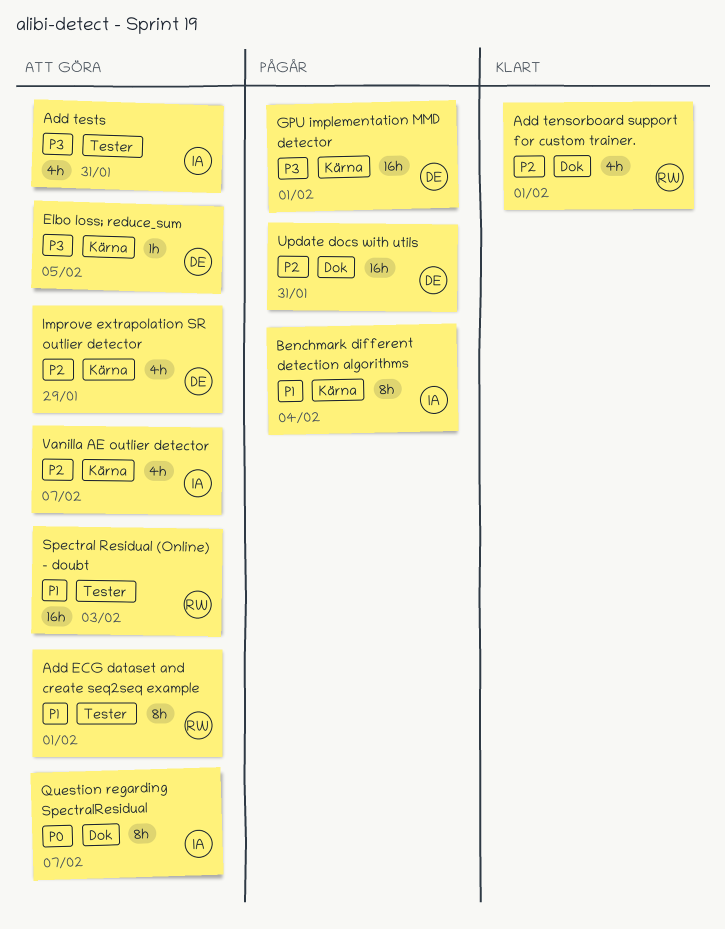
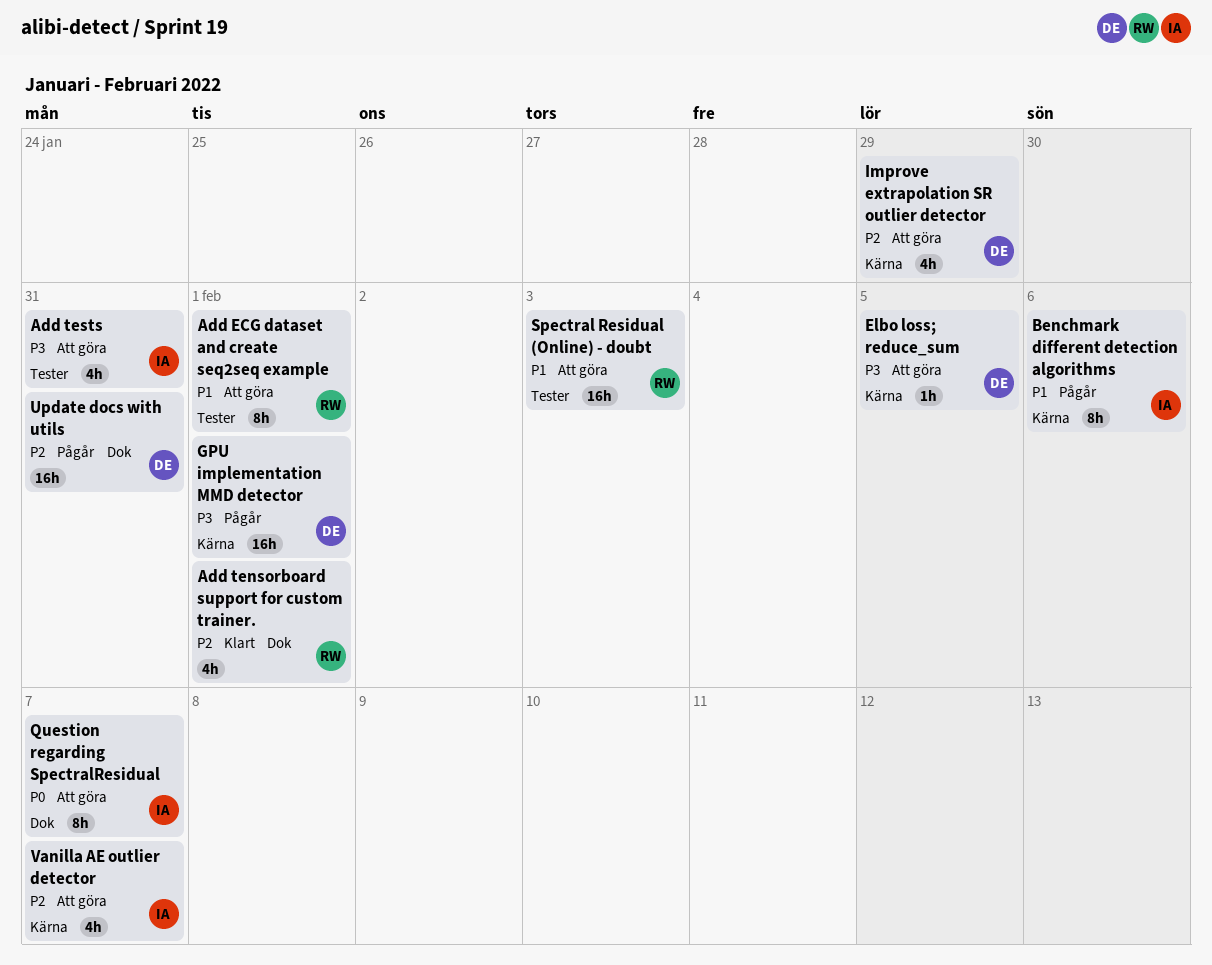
Benchmark different detection algorithms, due: Feb 4 -> Feb 6

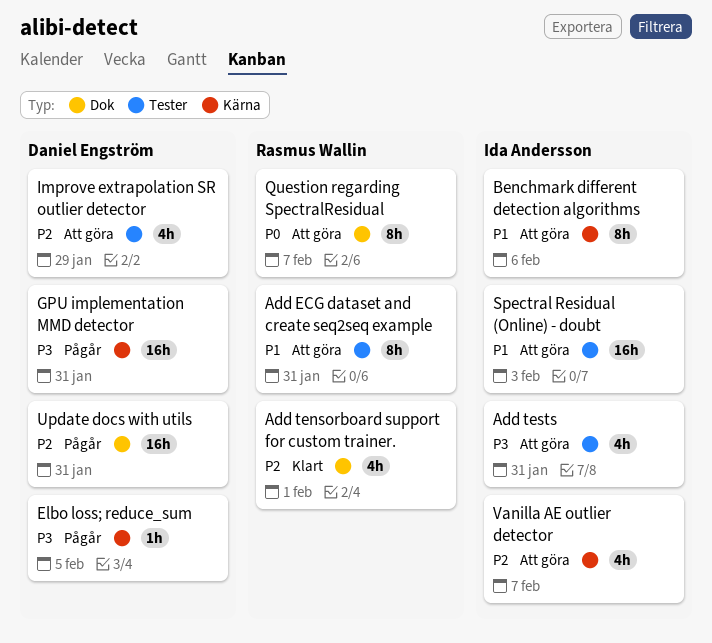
Add ECG dataset and create seq2seq example, due: Feb 1 -> Jan 31
Benchmark different detection algorithms, status: Pågår -> Att göra
Elbo loss; reduce_sum, status: Att göra -> Pågår
GPU implementation MMD detector, due: Feb 1 -> Jan 31
Improve extrapolation SR outlier detector, label: Kärna -> Tester
Question regarding SpectralResidual, owner: Ida Andersson -> Rasmus Wallin
Spectral Residual (Online) - doubt, owner: Rasmus Wallin -> Ida Andersson

